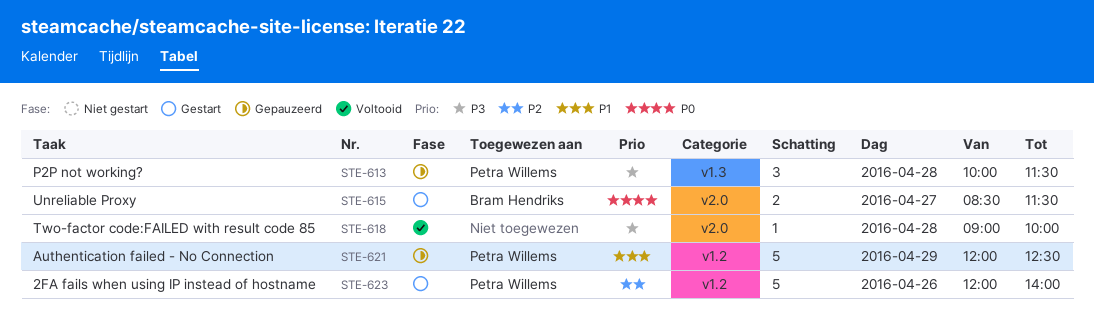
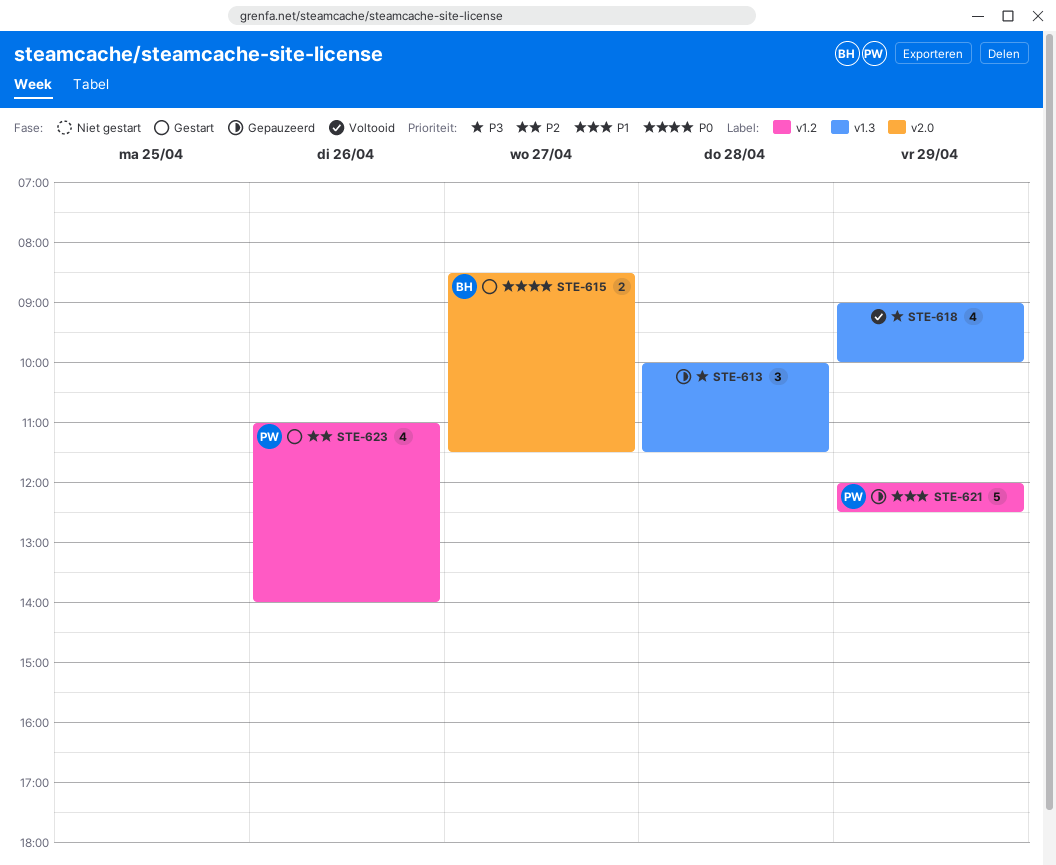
STE-613, owner: Petra Willems -> none
STE-618, label: v2.0 -> v1.3
STE-618, estimate: 1 -> 4
STE-618, day: Apr 28 -> Apr 29
STE-623, estimate: 5 -> 4
STE-623, begins: 12:00 -> 11:00

